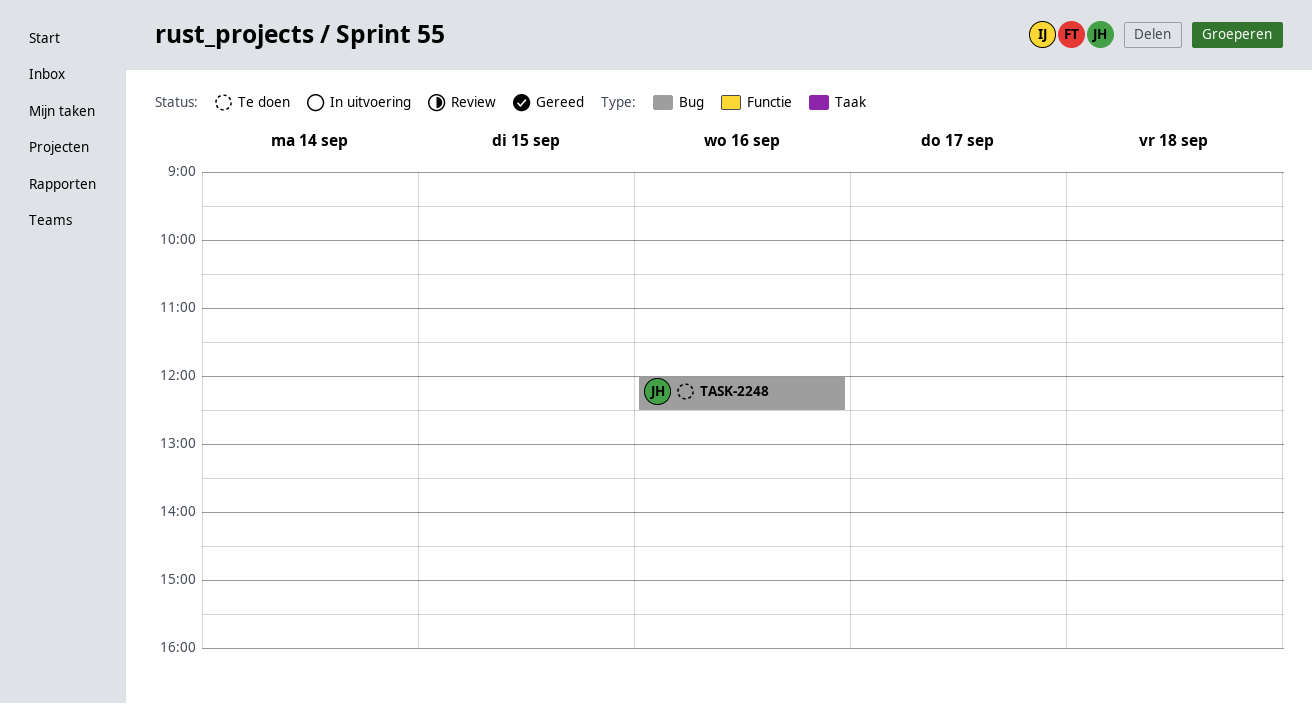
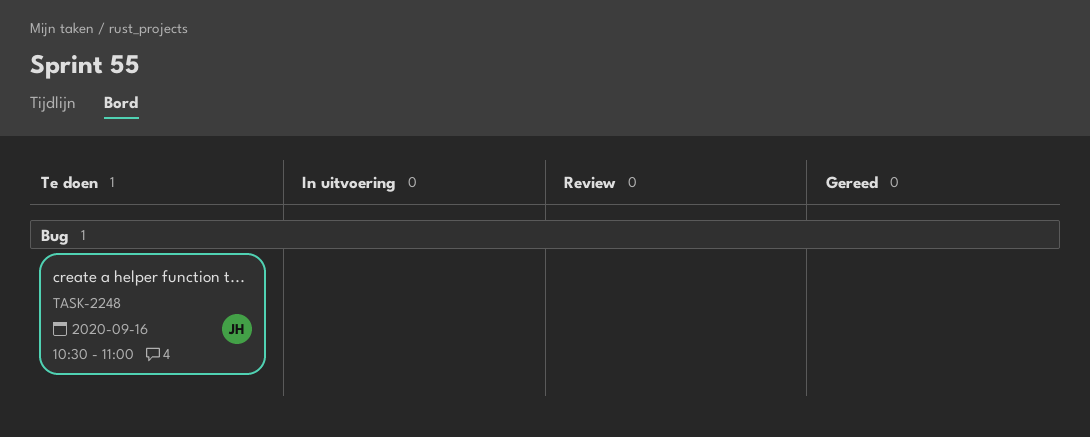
TASK-2248, begins: 12:00 -> 10:30
TASK-2248, ends: 12:30 -> 11:00

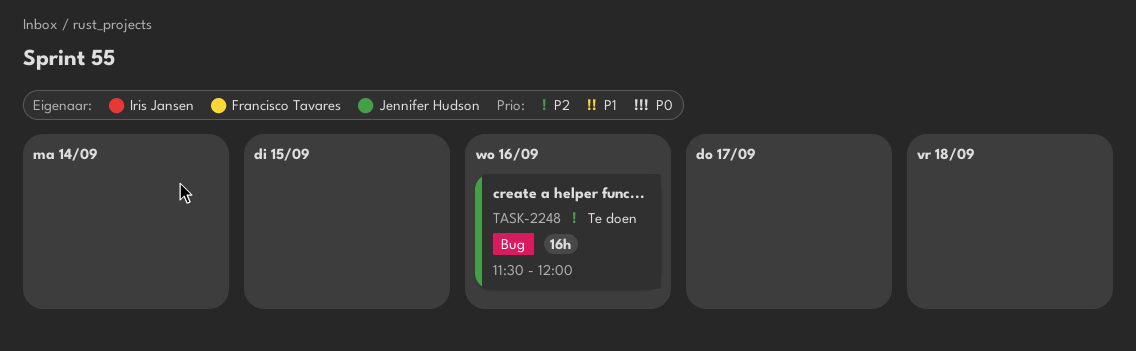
TASK-2248, begins: 10:30 -> 11:30
TASK-2248, ends: 11:00 -> 12:00

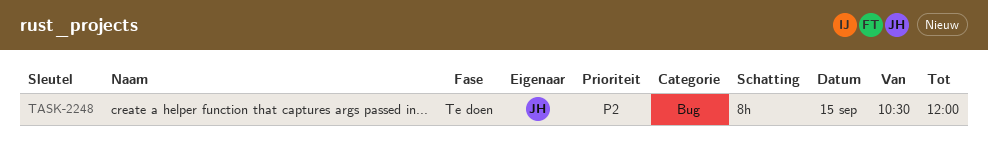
TASK-2248, estimate: 16h -> 8h
TASK-2248, day: Sep 16 -> Sep 15
TASK-2248, begins: 11:30 -> 10:30

